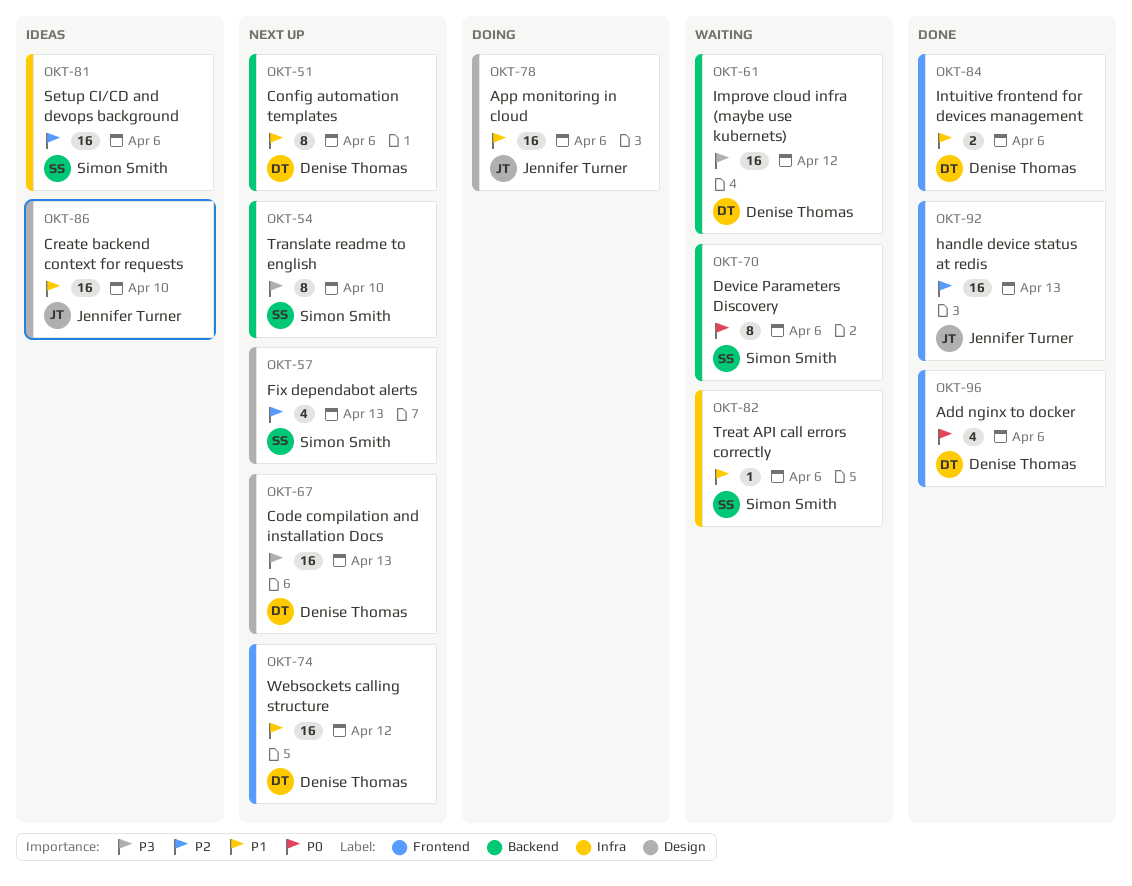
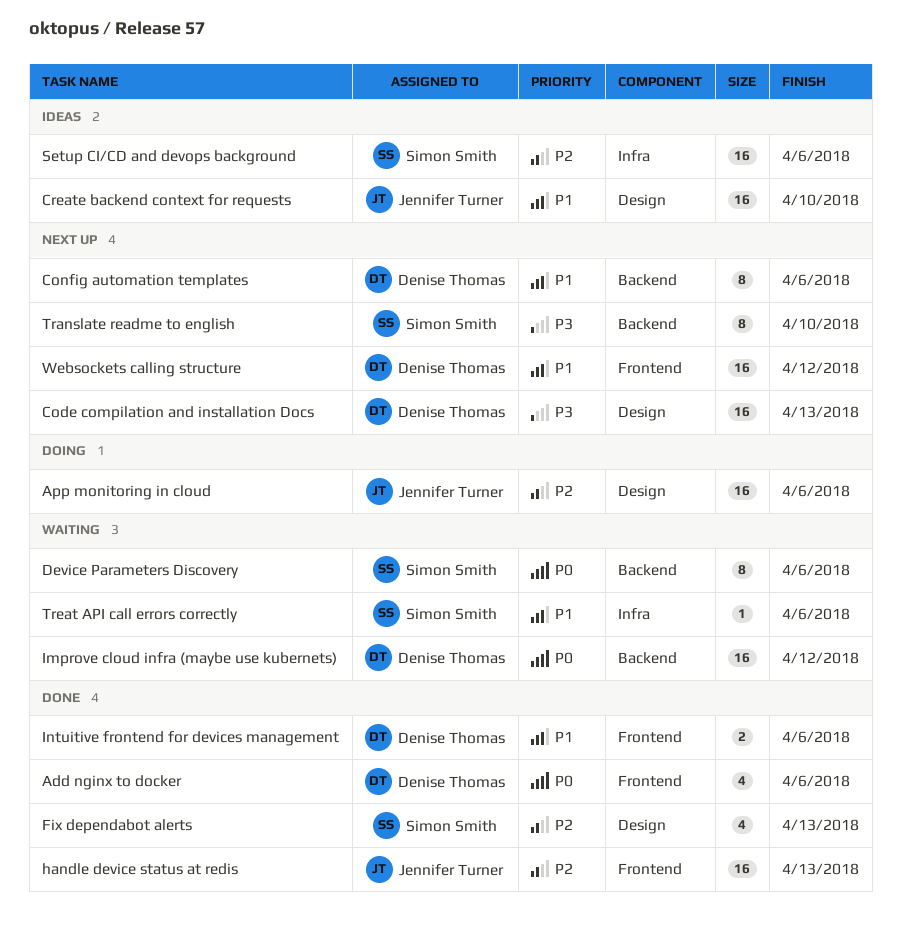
App monitoring in cloud, priority: P1 -> P2
Fix dependabot alerts, status: Next up -> Done
Improve cloud infra (maybe use kubernets), priority: P3 -> P0

